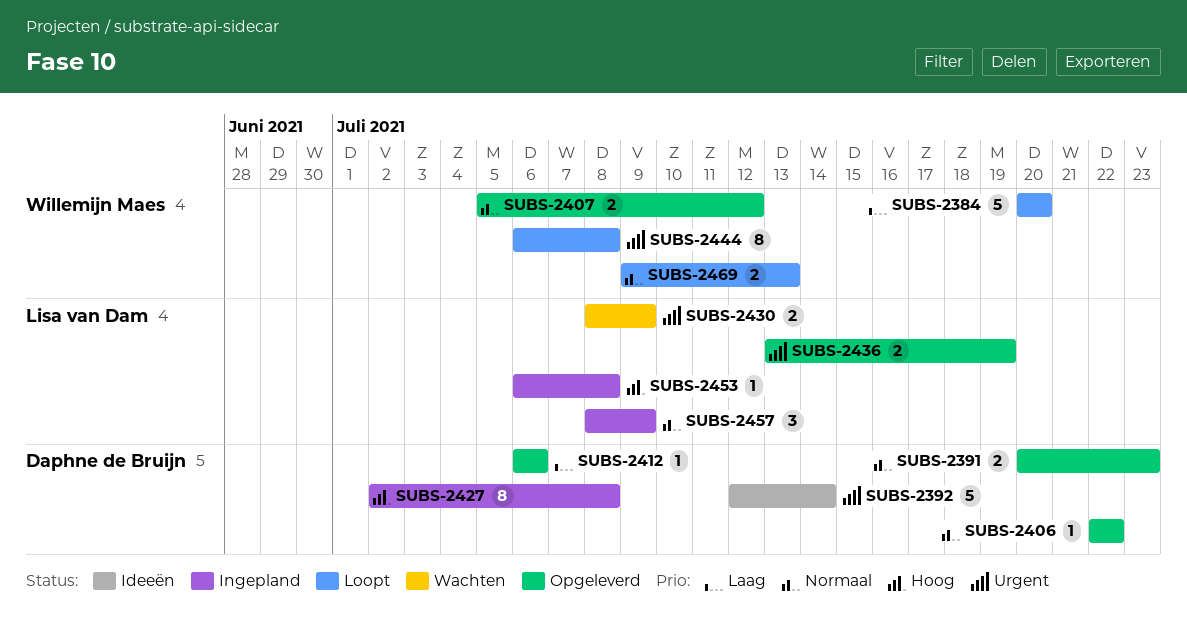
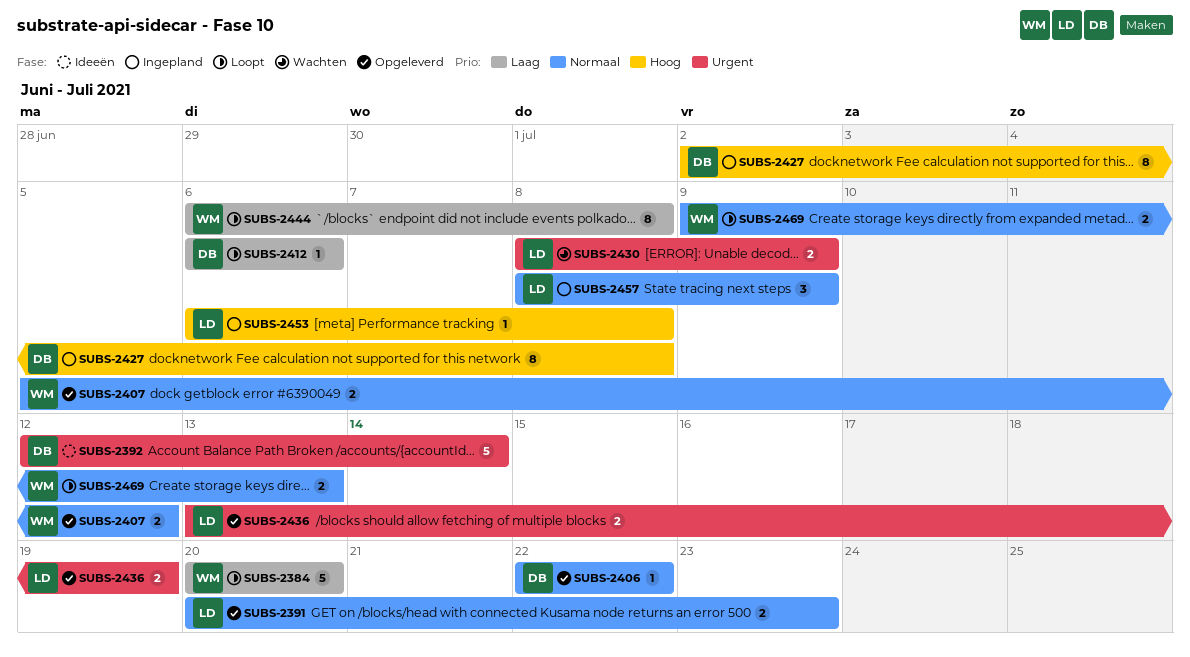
SUBS-2391, owner: Daphne de Bruijn -> Lisa van Dam
SUBS-2412, status: Opgeleverd -> Loopt
SUBS-2444, priority: Urgent -> Laag

